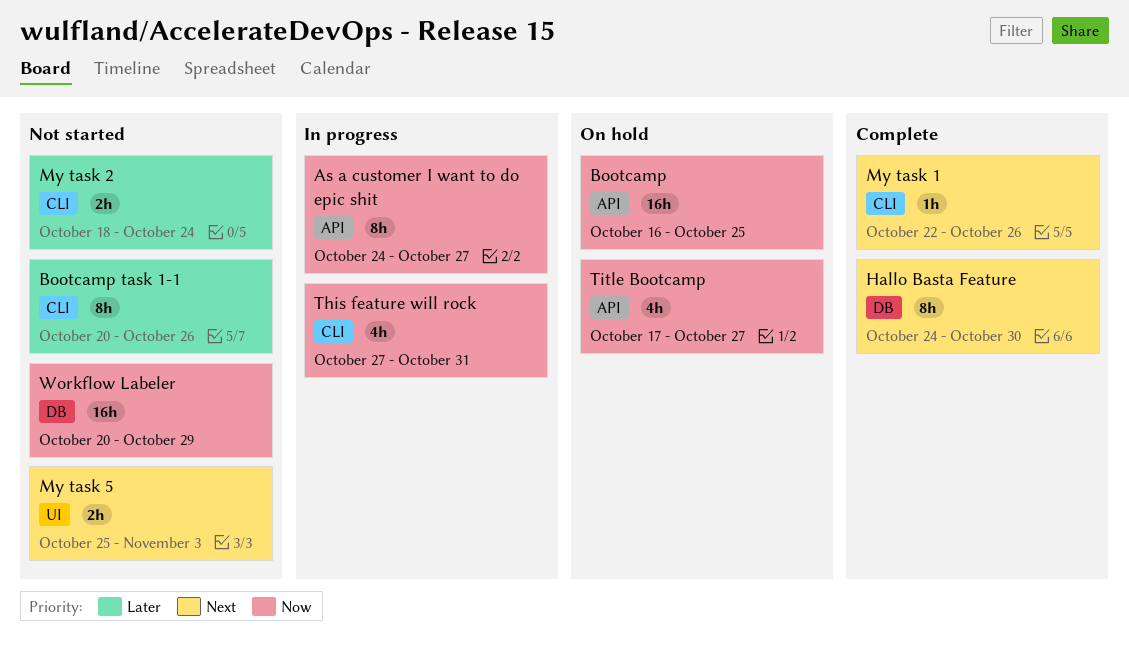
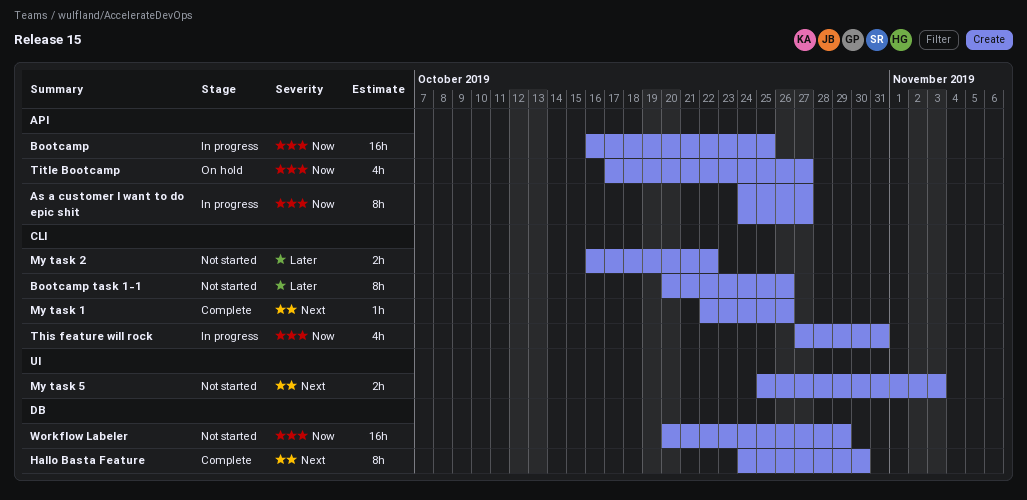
Bootcamp, status: On hold -> In progress
My task 2, start: Oct 18 -> Oct 16
My task 2, due: Oct 24 -> Oct 22

